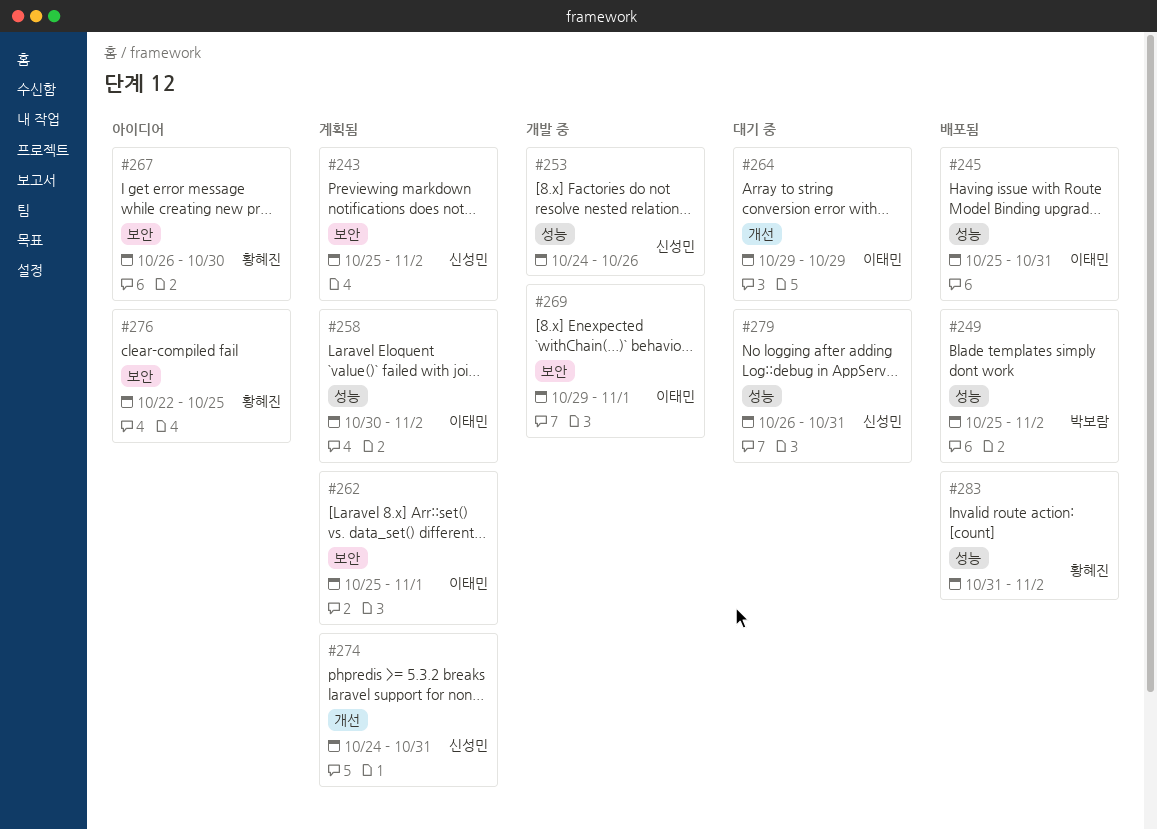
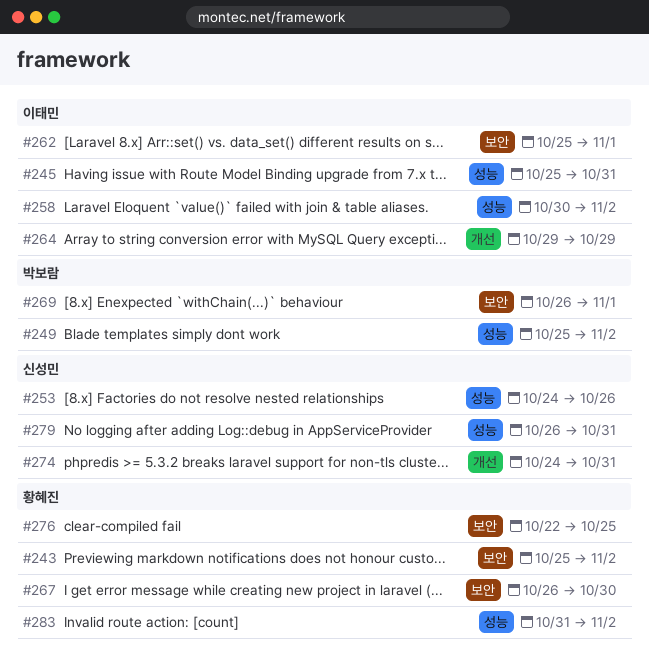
#243, owner: 신성민 -> 황혜진
#269, owner: 이태민 -> 박보람
#269, start: Oct 29 -> Oct 26

